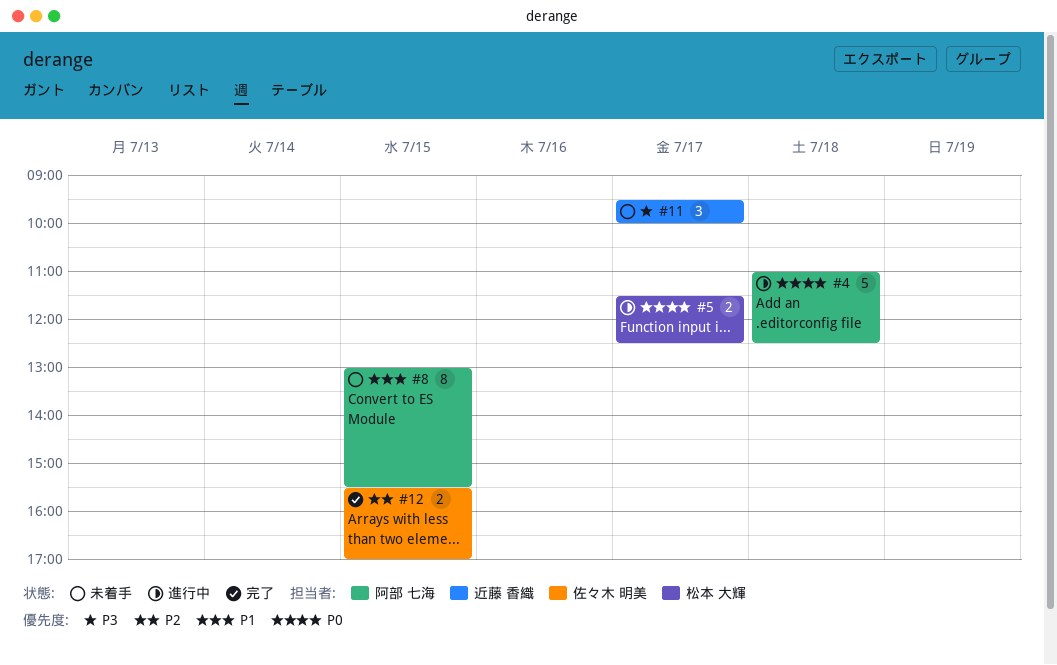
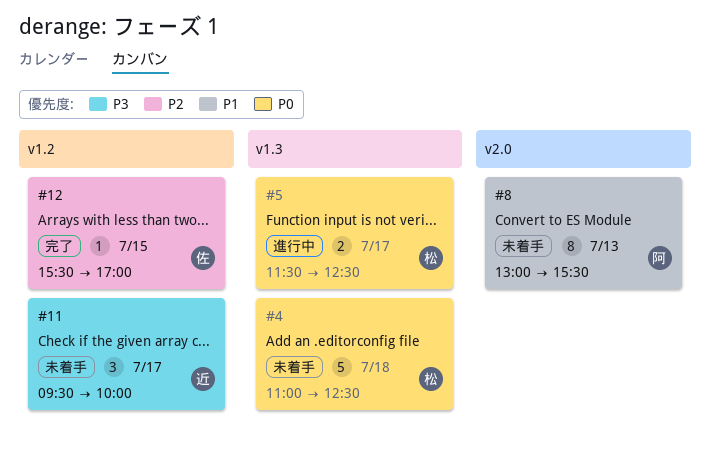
#4, status: 進行中 -> 未着手
#4, owner: 阿部 七海 -> 松本 大輝
#8, day: Jul 15 -> Jul 13
#12, estimate: 2 -> 1

